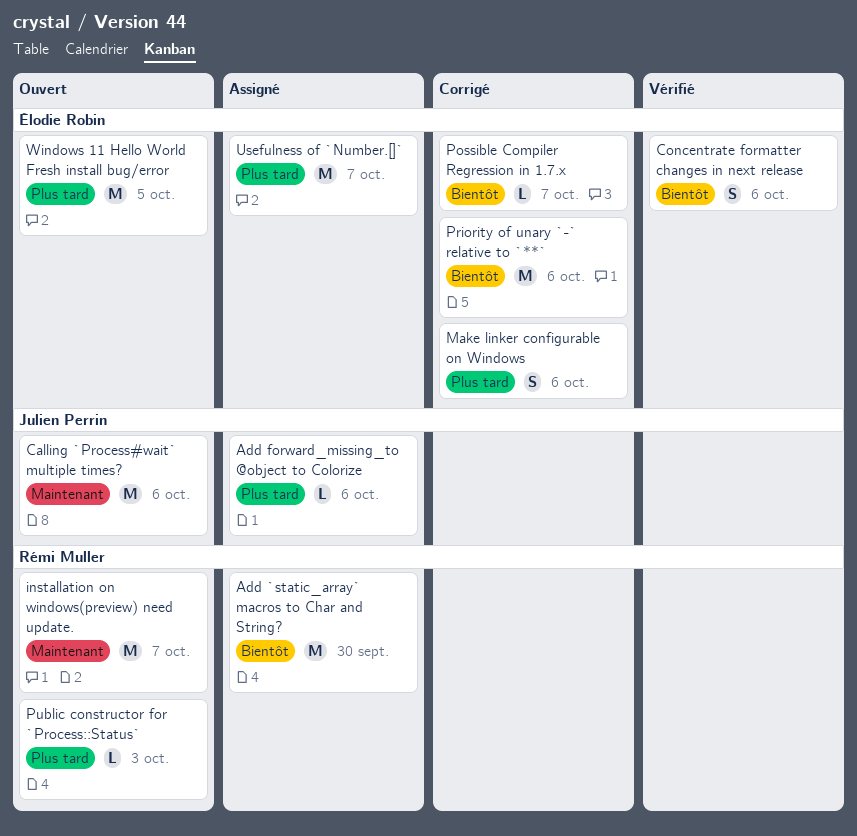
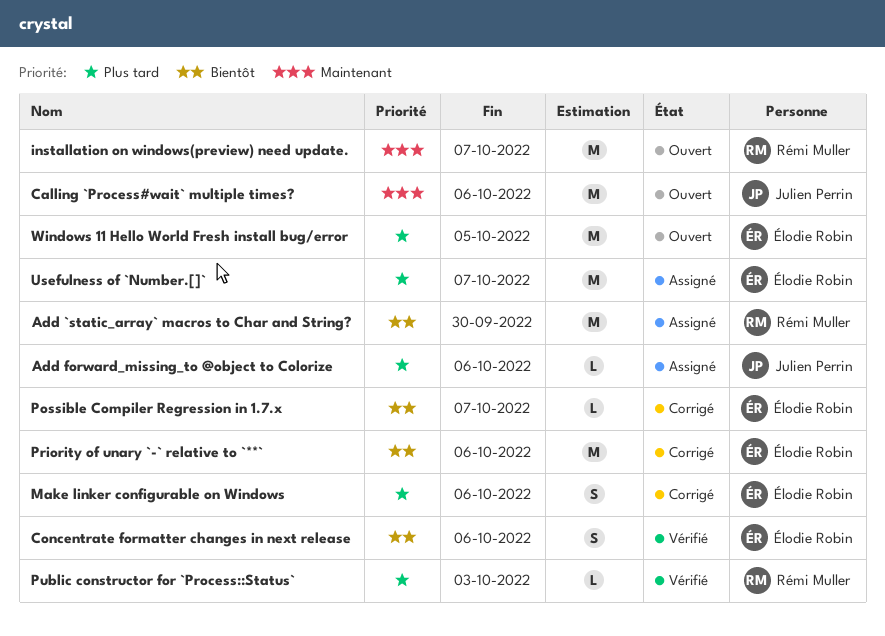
Public constructor for `Process::Status`, status: Ouvert -> Vérifié

